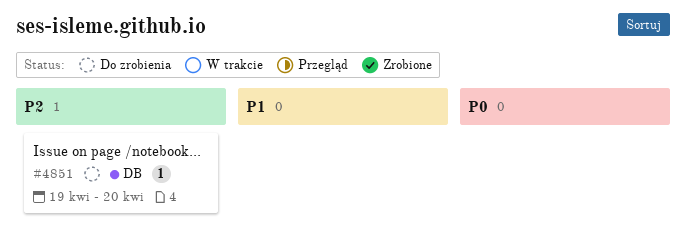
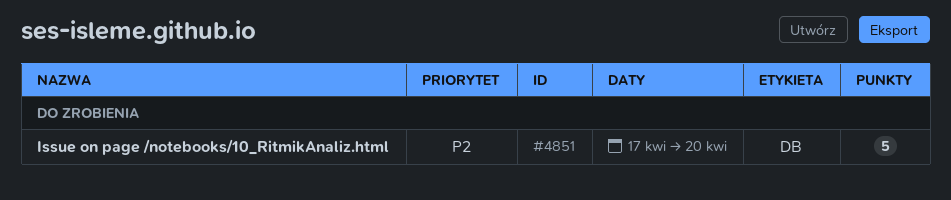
#4851, estimate: 1 -> 5
#4851, start: Apr 19 -> Apr 17

